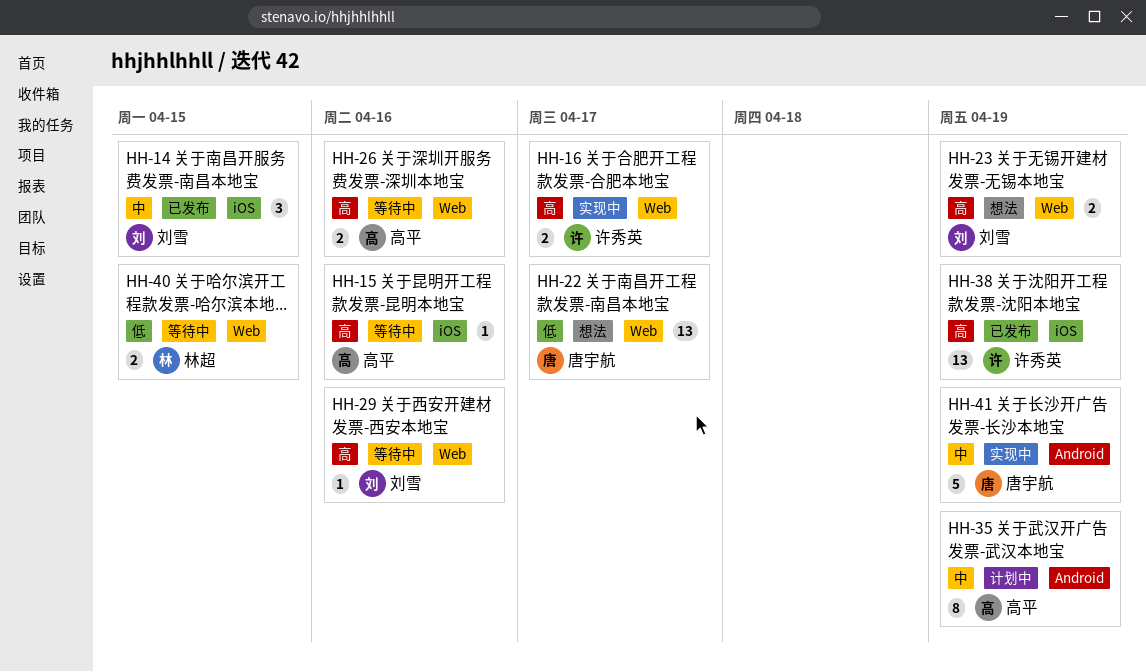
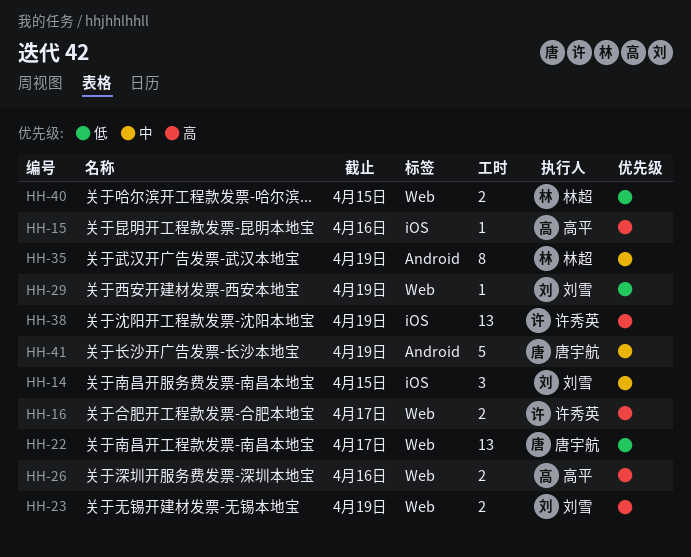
HH-29, priority: 高 -> 低
HH-29, due: Apr 16 -> Apr 19
HH-35, owner: 高平 -> 林超

